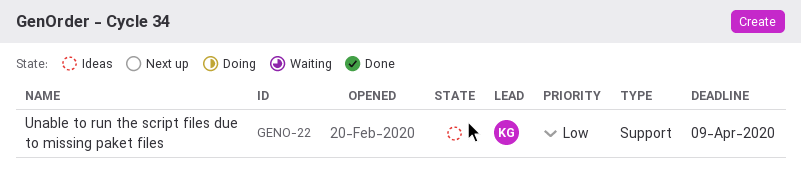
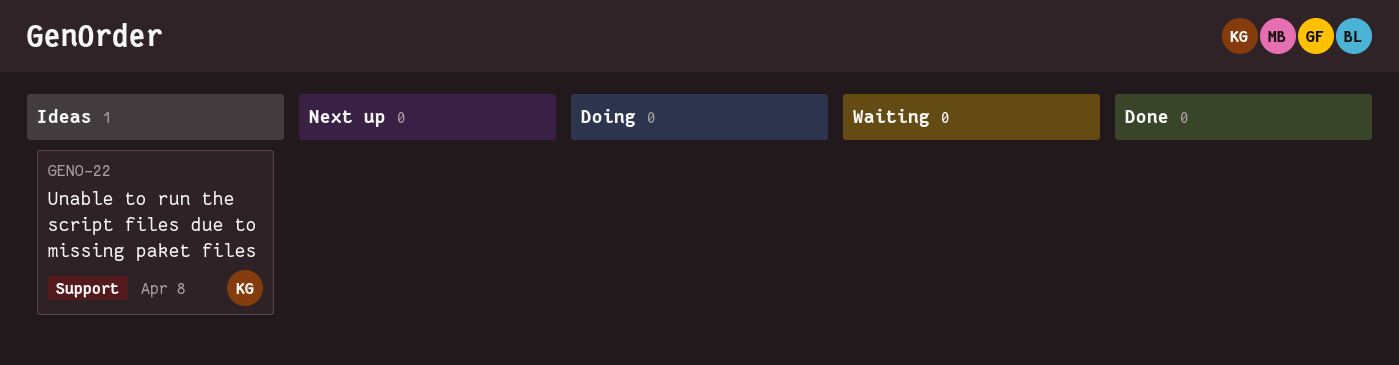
GENO-22, due: Apr 9 -> Apr 8

